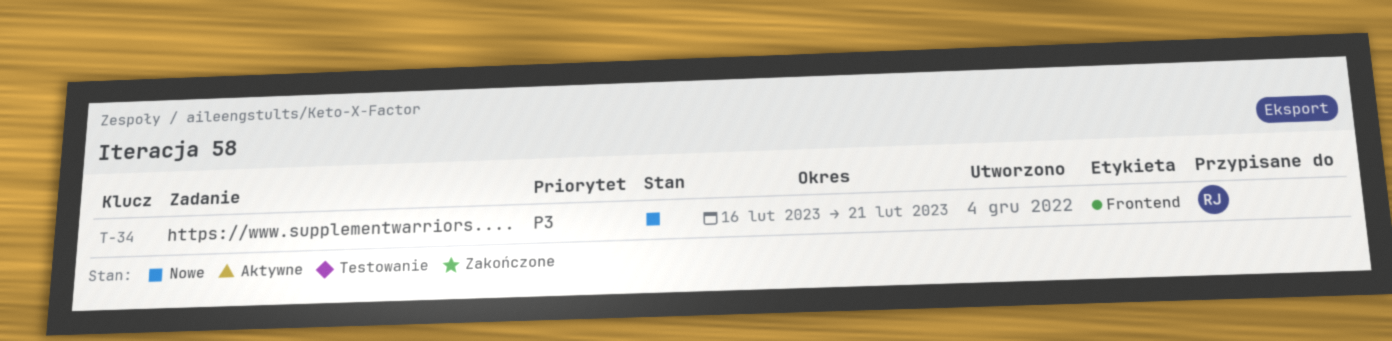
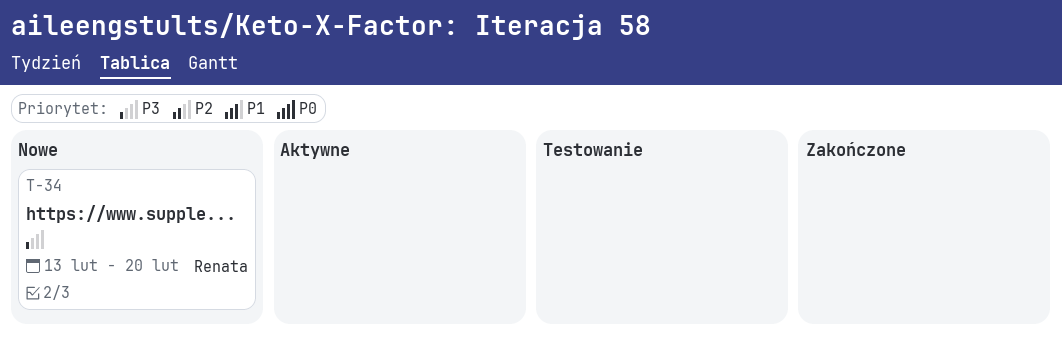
T-34, start: Feb 16 -> Feb 13
T-34, due: Feb 21 -> Feb 20

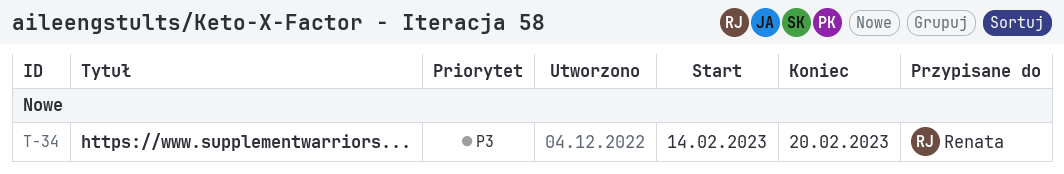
T-34, start: Feb 13 -> Feb 14

